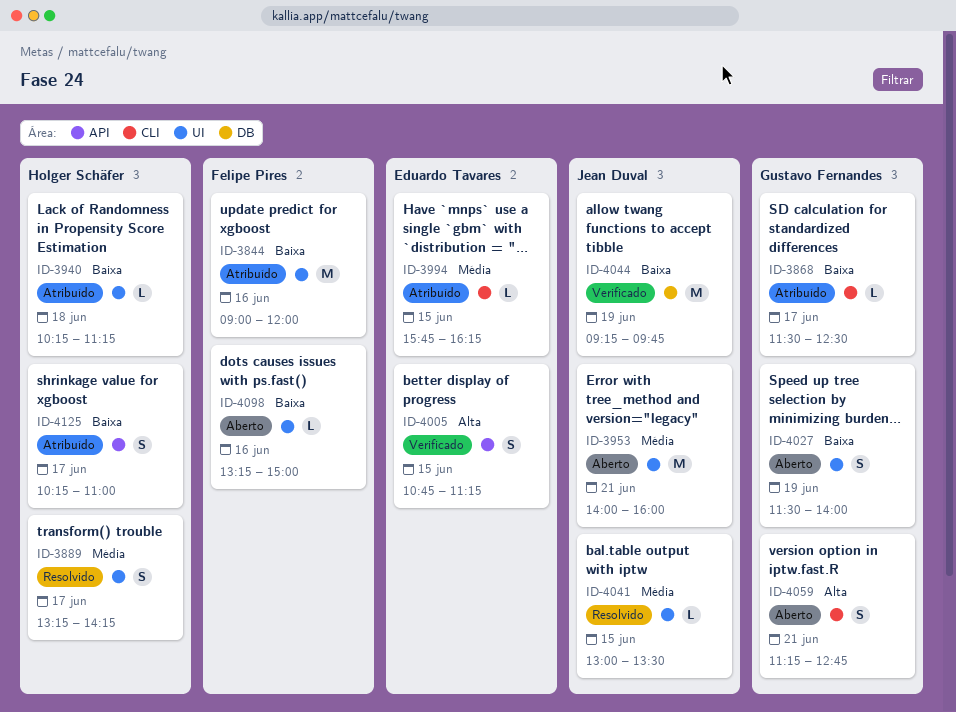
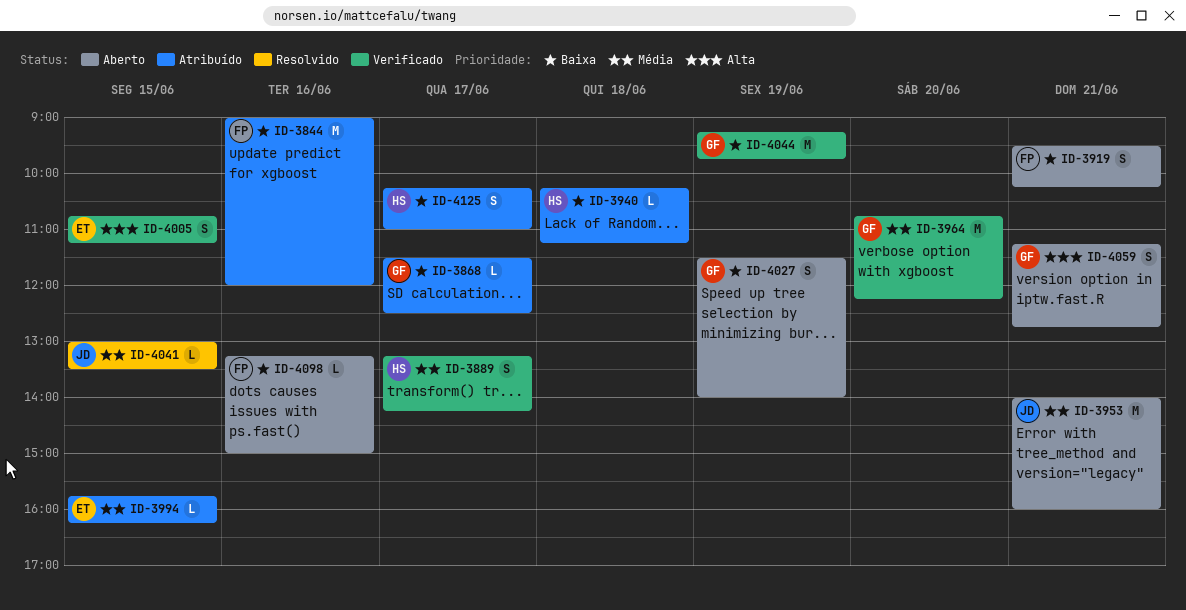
ID-3889, status: Resolvido -> Verificado
ID-3919: none -> present
ID-3964: none -> present
ID-4044, owner: Jean Duval -> Gustavo Fernandes

